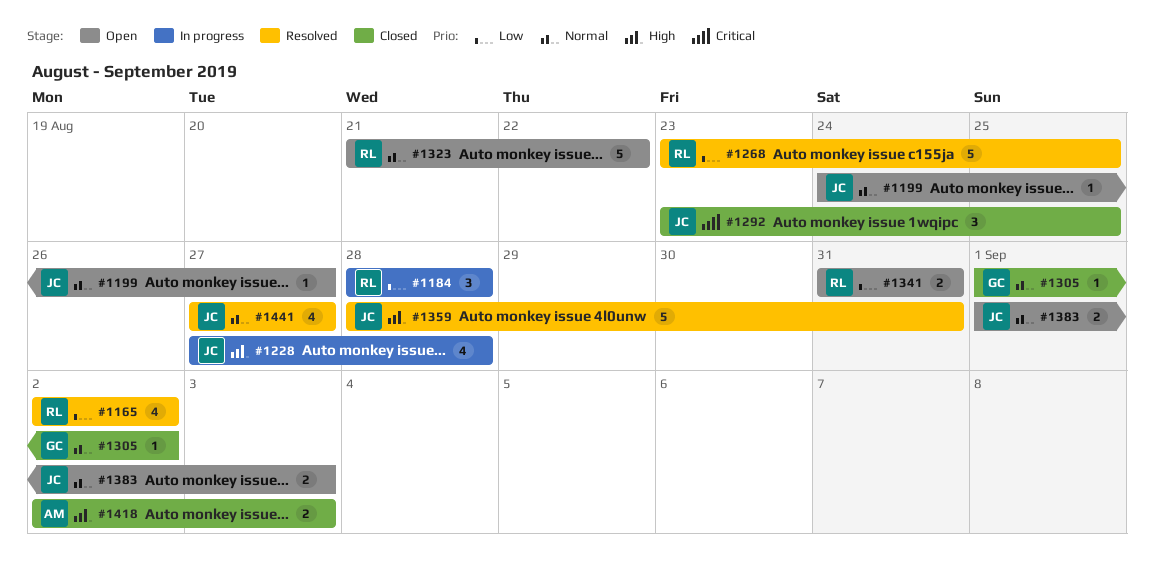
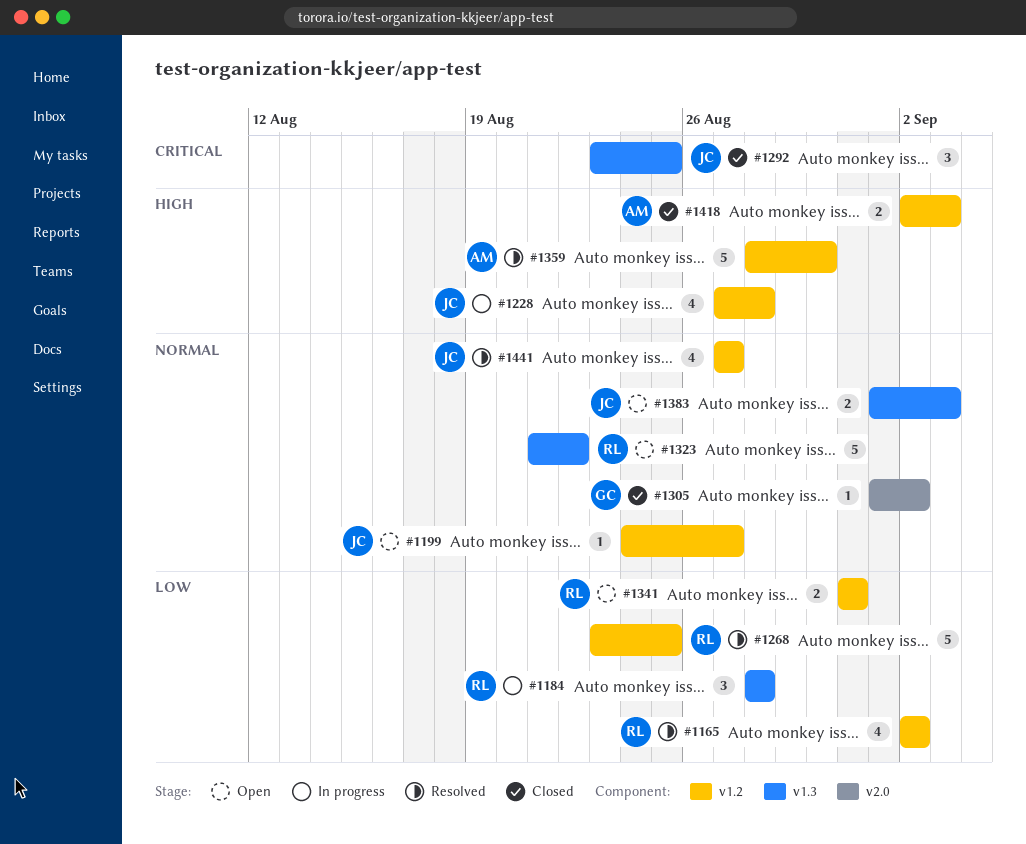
#1359, owner: JC -> AM
#1359, due: Aug 31 -> Aug 30

